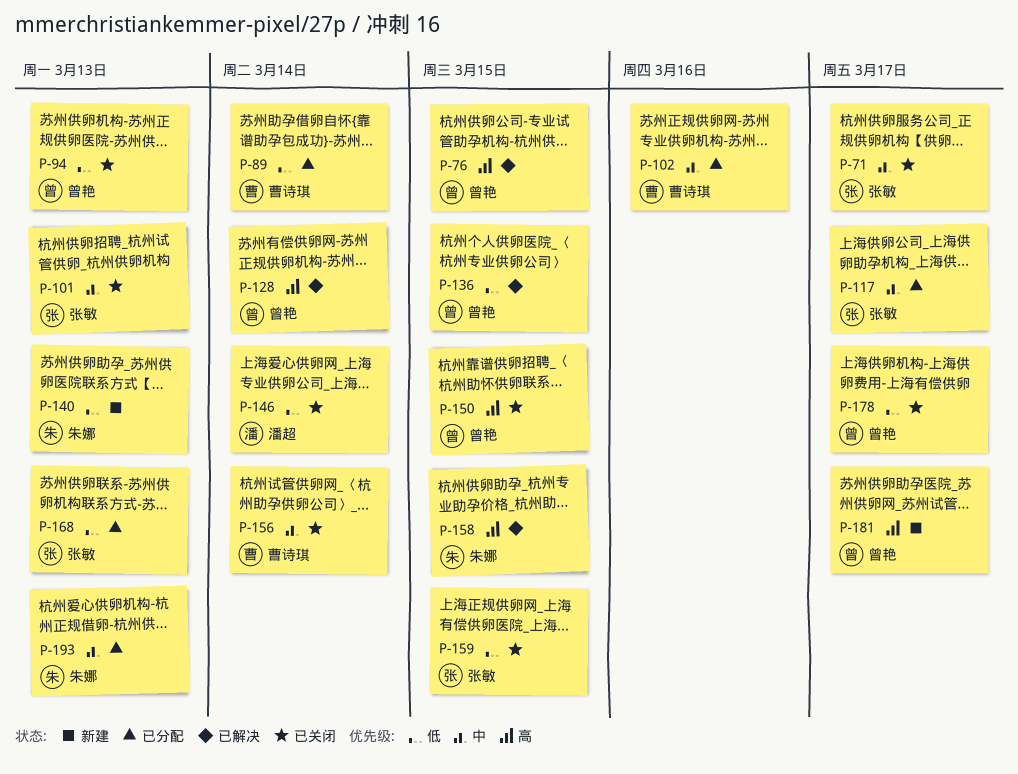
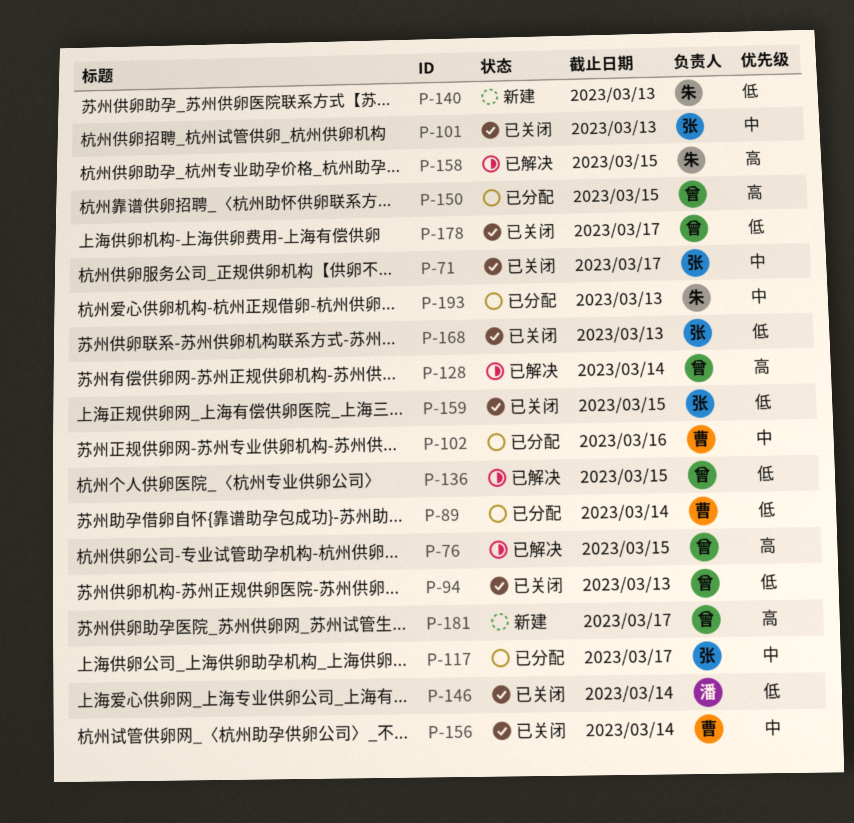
P-150, status: 已关闭 -> 已分配
P-168, status: 已分配 -> 已关闭

